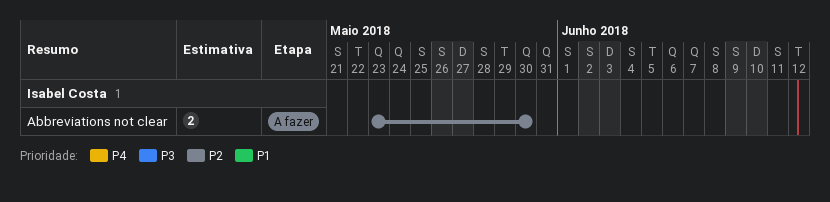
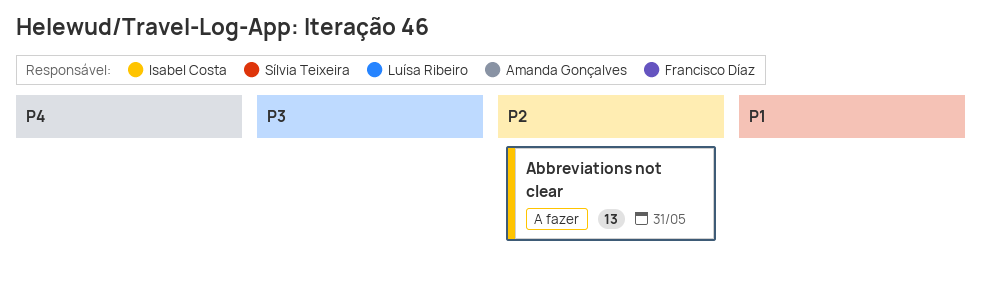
Abbreviations not clear, estimate: 2 -> 13
Abbreviations not clear, due: May 30 -> May 31

